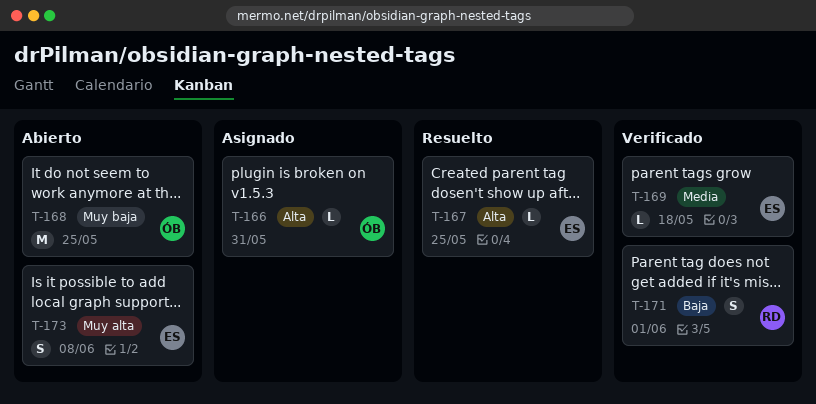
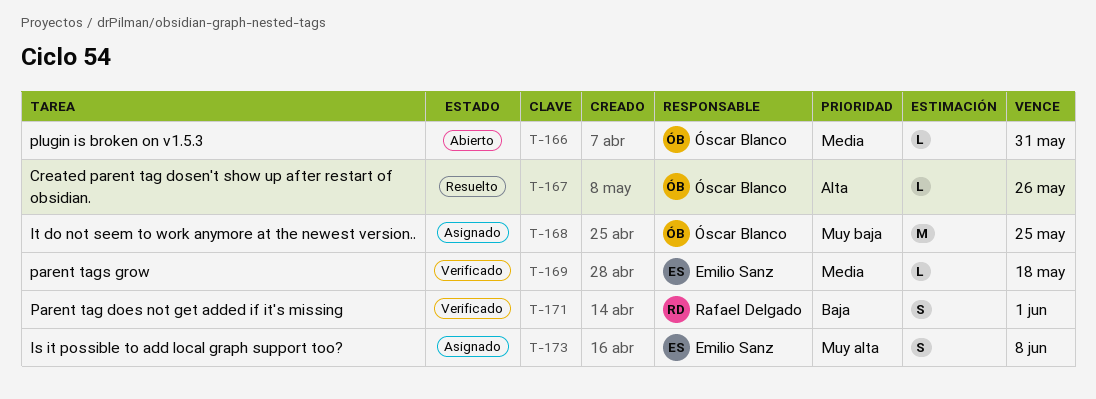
T-166, status: Asignado -> Abierto
T-166, priority: Alta -> Media
T-167, owner: Emilio Sanz -> Óscar Blanco
T-167, due: May 25 -> May 26
T-168, status: Abierto -> Asignado
T-173, status: Abierto -> Asignado

